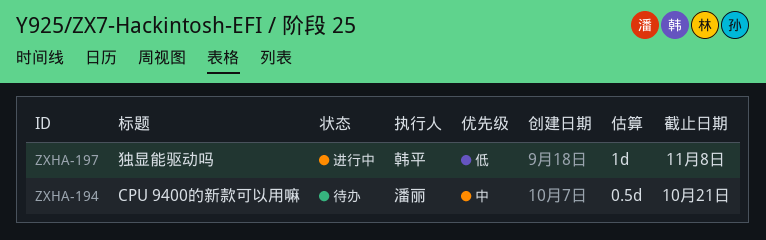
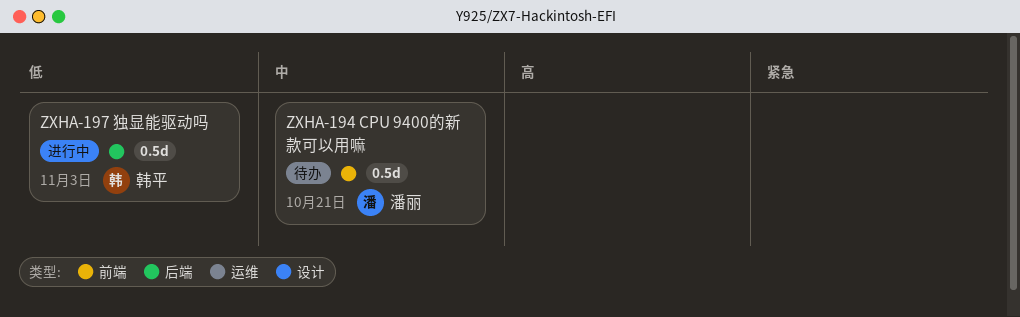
ZXHA-197, estimate: 1d -> 0.5d
ZXHA-197, due: Nov 8 -> Nov 3

